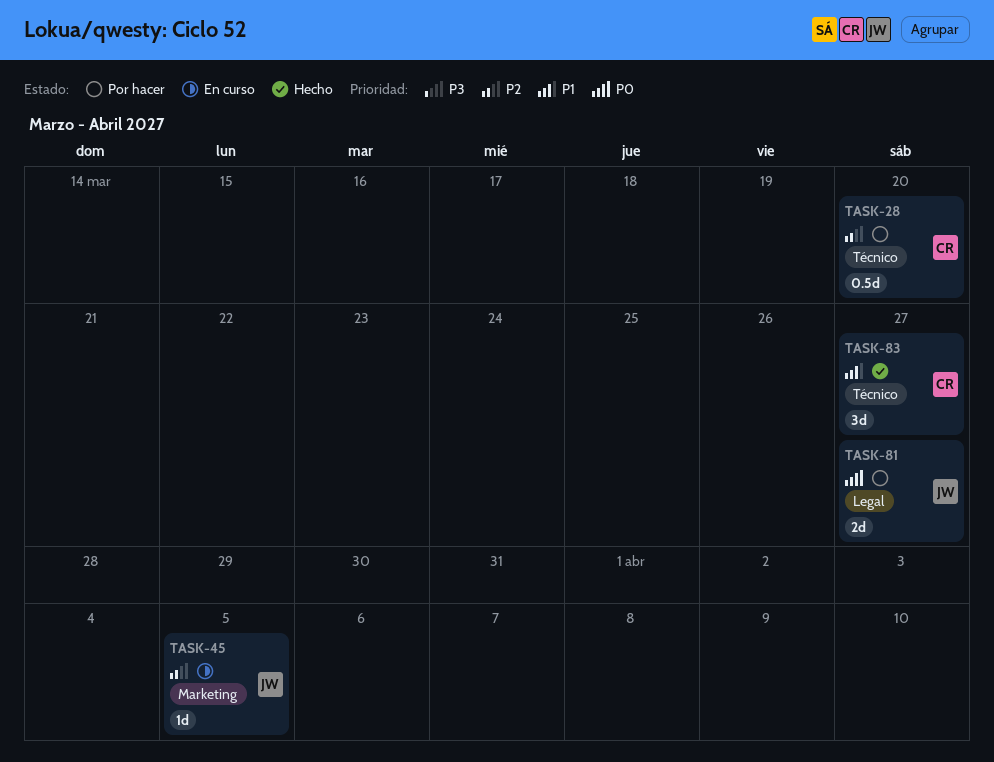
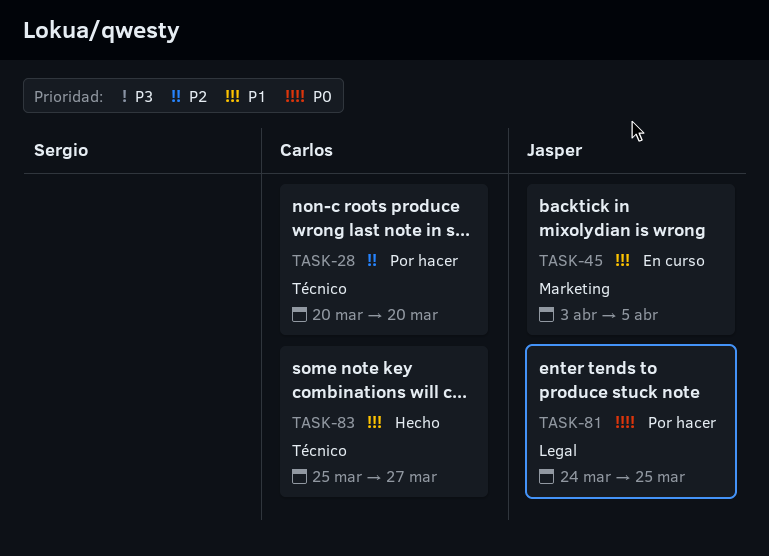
TASK-45, priority: P2 -> P1
TASK-81, due: Mar 27 -> Mar 25

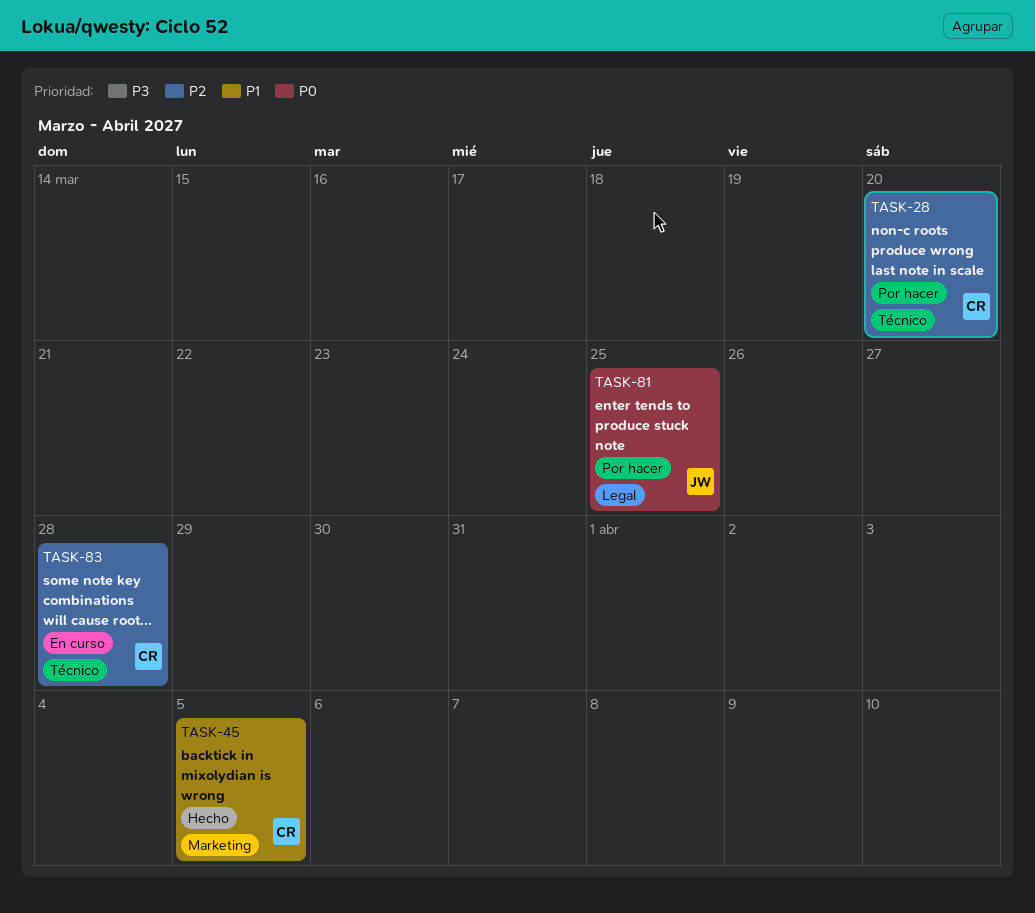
TASK-45, status: En curso -> Hecho
TASK-45, owner: Jasper -> Carlos
TASK-83, status: Hecho -> En curso
TASK-83, priority: P1 -> P2
TASK-83, due: Mar 27 -> Mar 28

